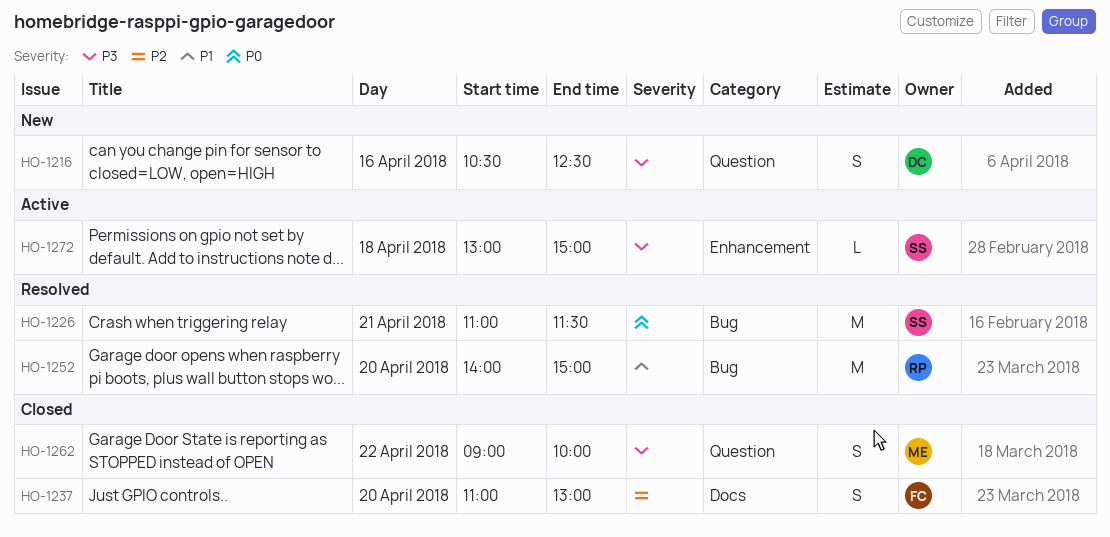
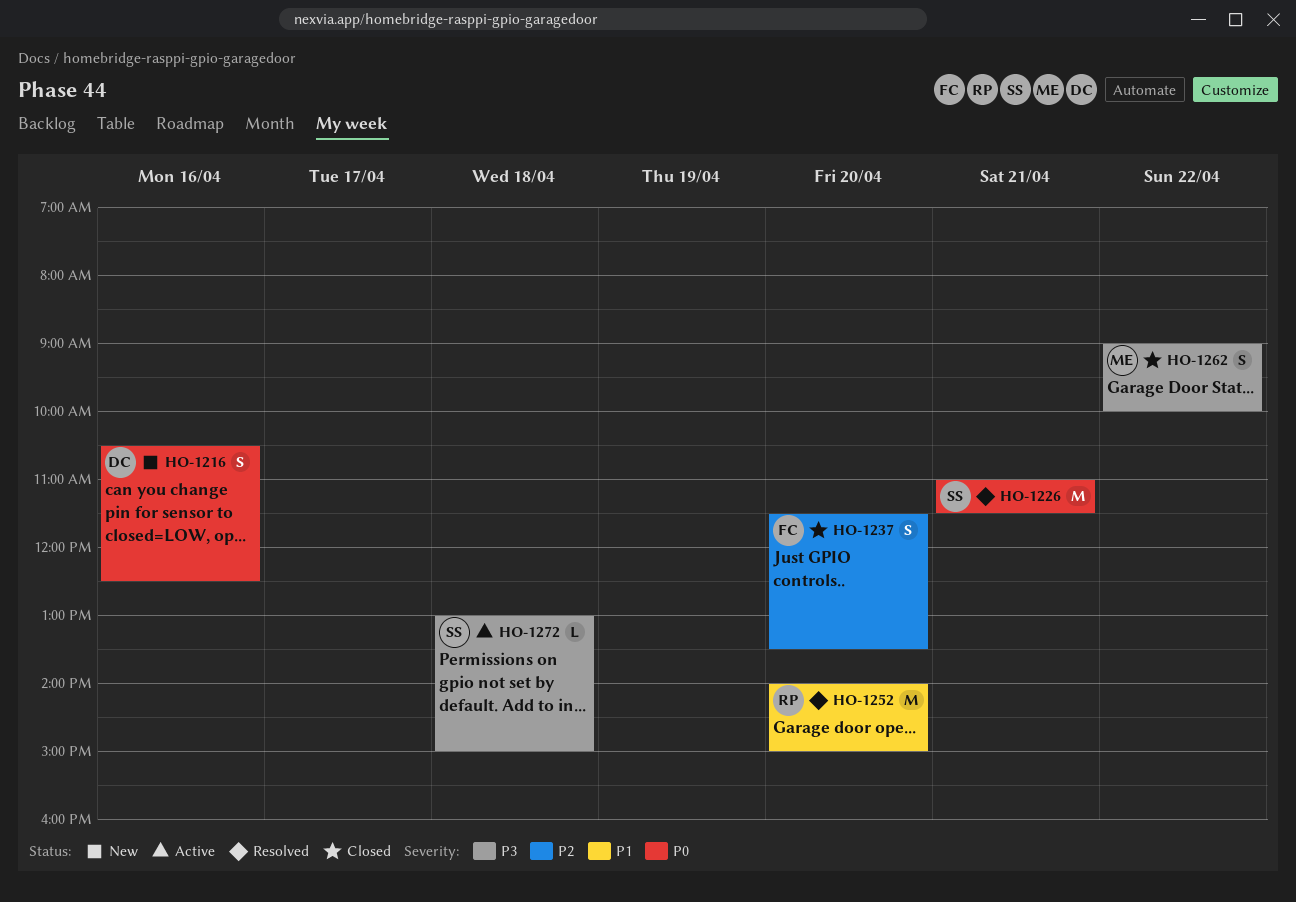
HO-1216, priority: P3 -> P0
HO-1237, begins: 11:00 -> 11:30
HO-1237, ends: 13:00 -> 13:30

